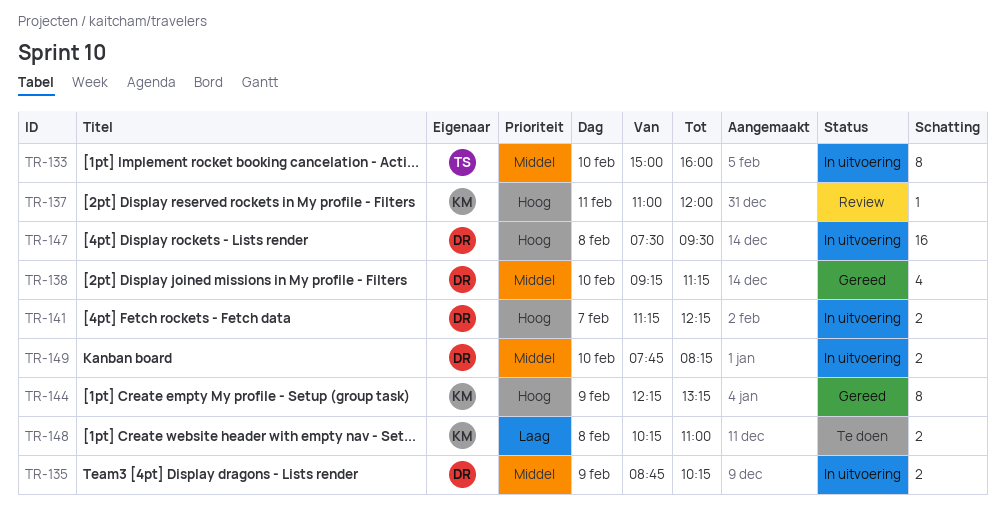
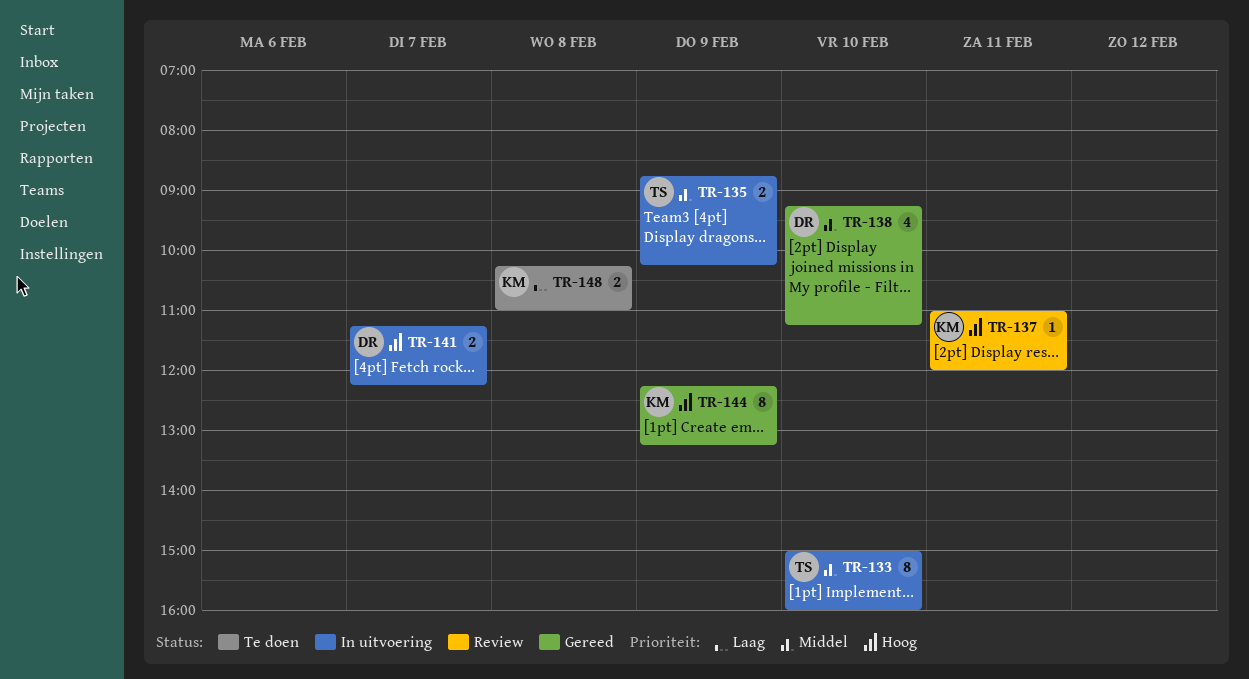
TR-135, owner: DR -> TS
TR-147: present -> none
TR-149: present -> none

